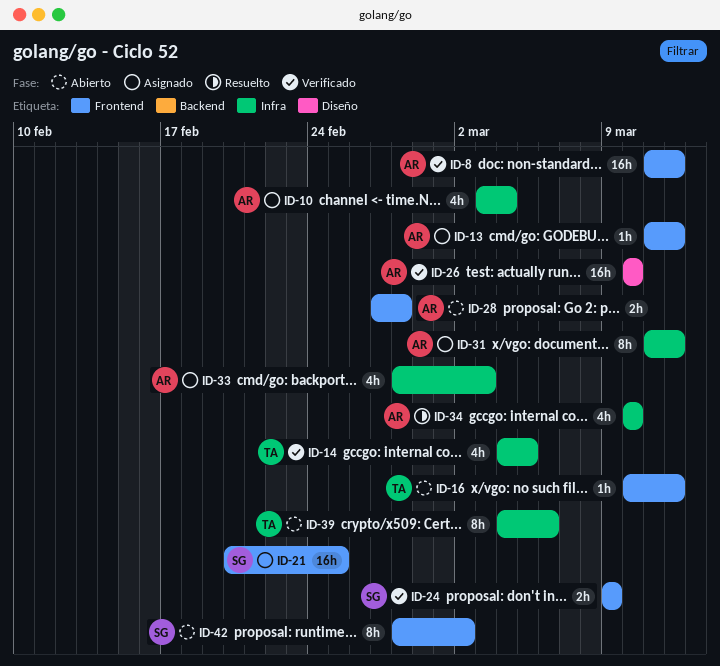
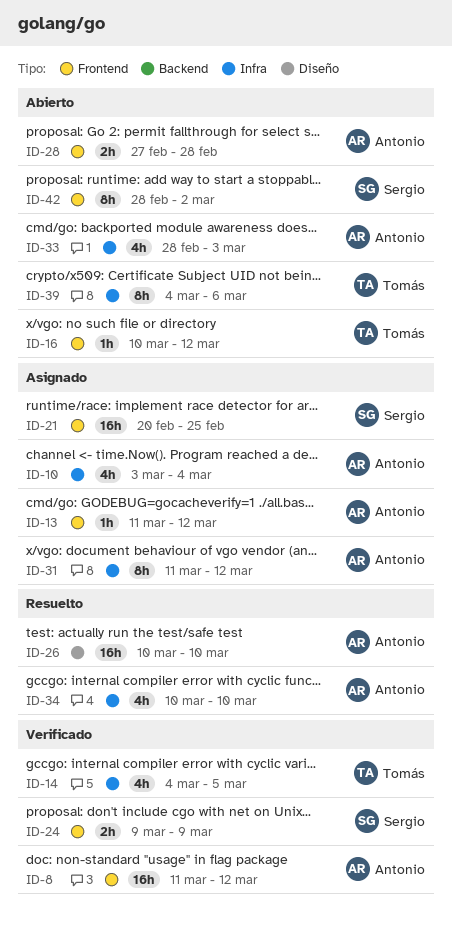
ID-26, status: Verificado -> Resuelto
ID-33, status: Asignado -> Abierto

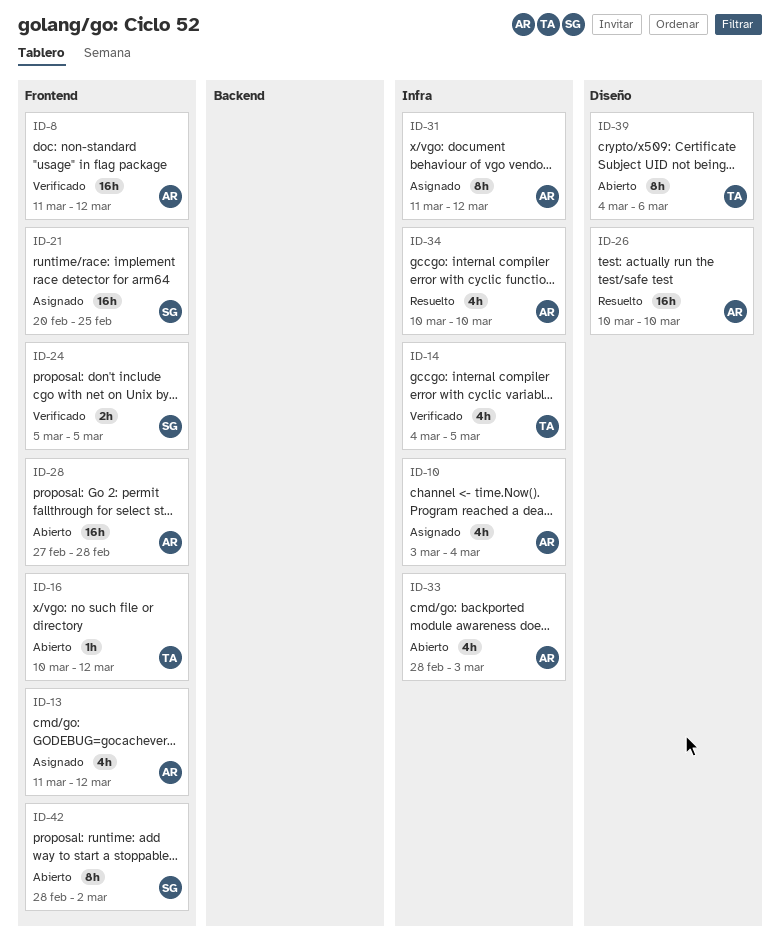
ID-13, estimate: 1h -> 4h
ID-24, start: Mar 9 -> Mar 5
ID-24, due: Mar 9 -> Mar 5
ID-28, estimate: 2h -> 16h
ID-39, label: Infra -> Diseño

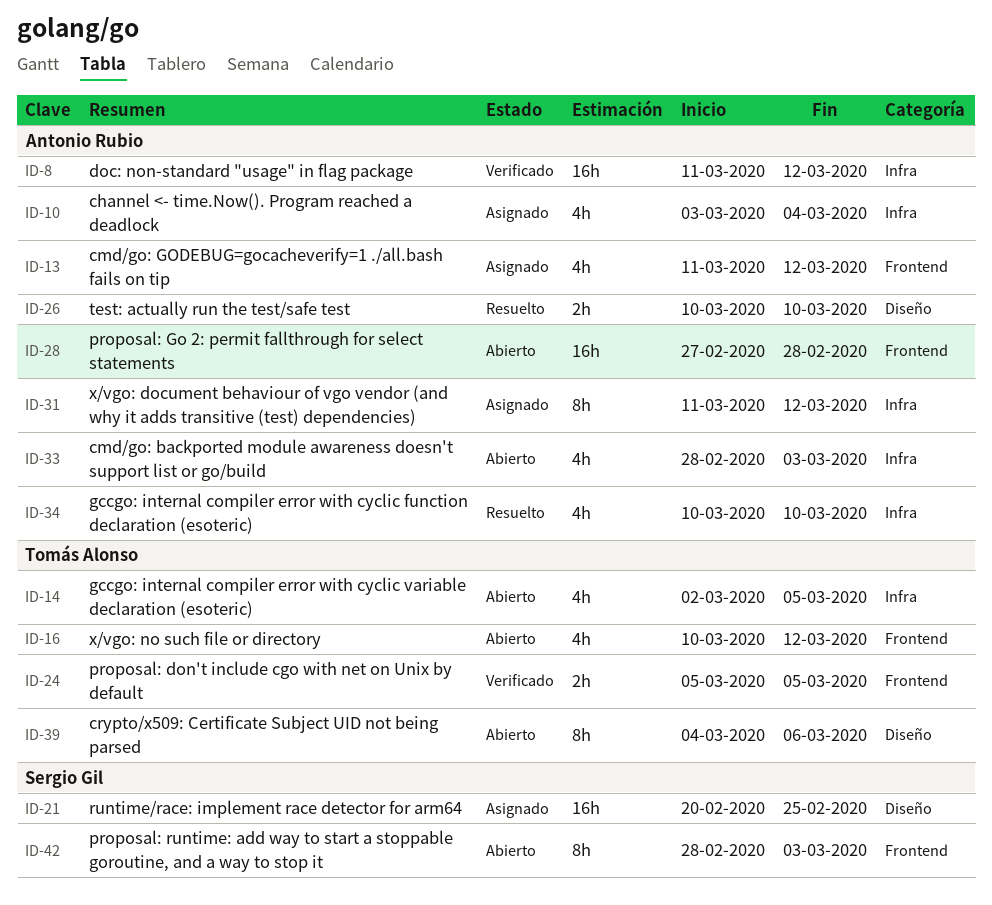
ID-8, label: Frontend -> Infra
ID-14, status: Verificado -> Abierto
ID-14, start: Mar 4 -> Mar 2
ID-16, estimate: 1h -> 4h
ID-21, label: Frontend -> Diseño
ID-24, owner: Sergio Gil -> Tomás Alonso
ID-26, estimate: 16h -> 2h
ID-42, due: Mar 2 -> Mar 3

